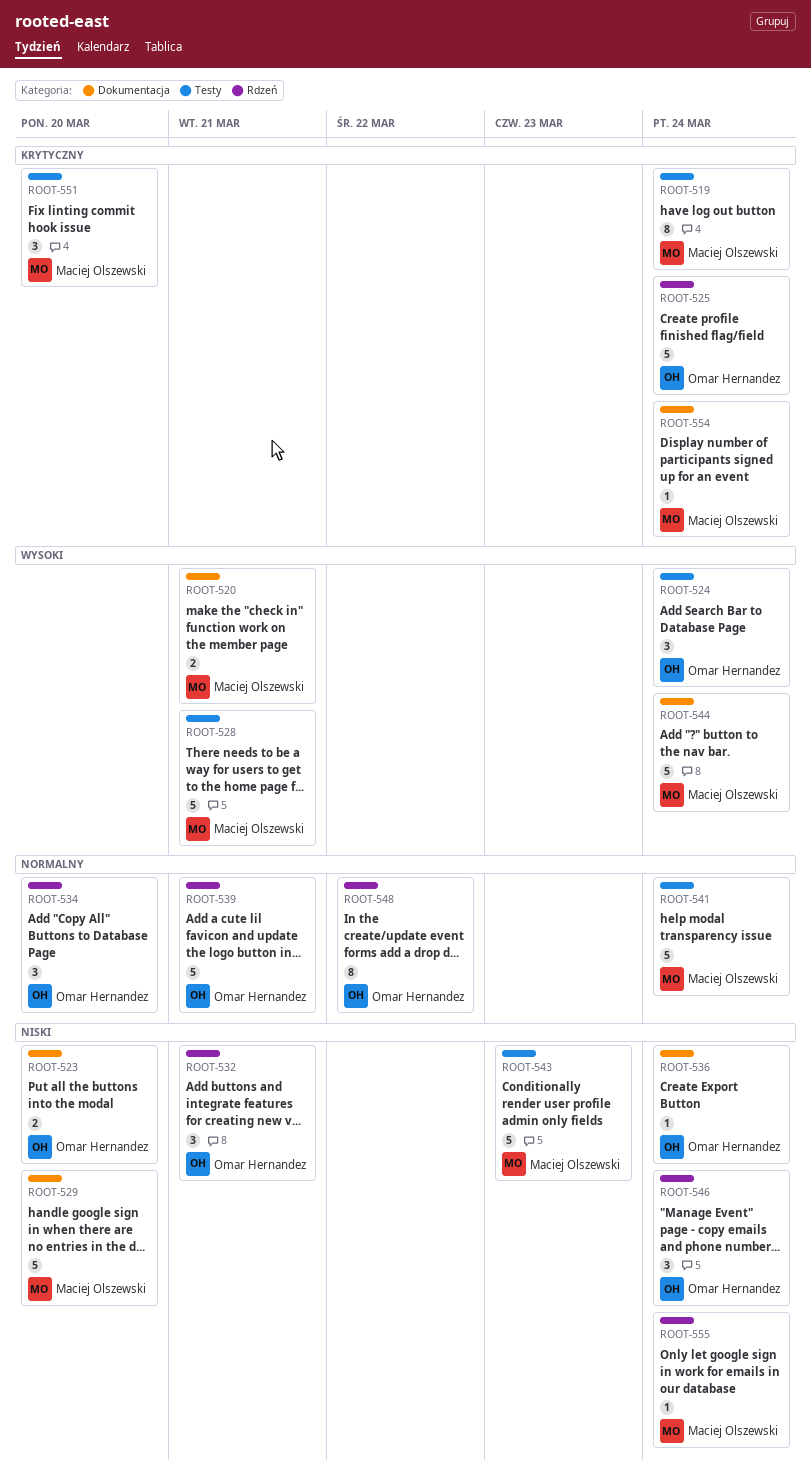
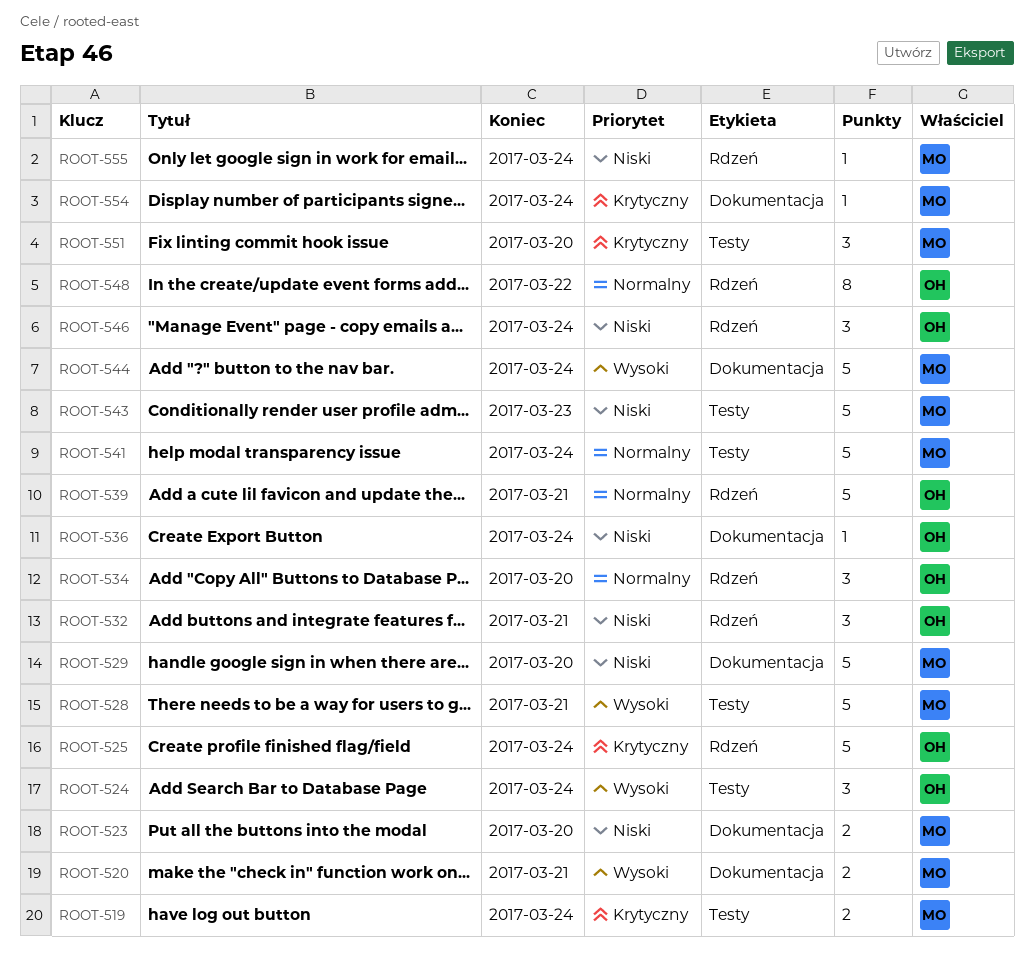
ROOT-519, estimate: 8 -> 2
ROOT-523, owner: Omar Hernandez -> Maciej Olszewski

